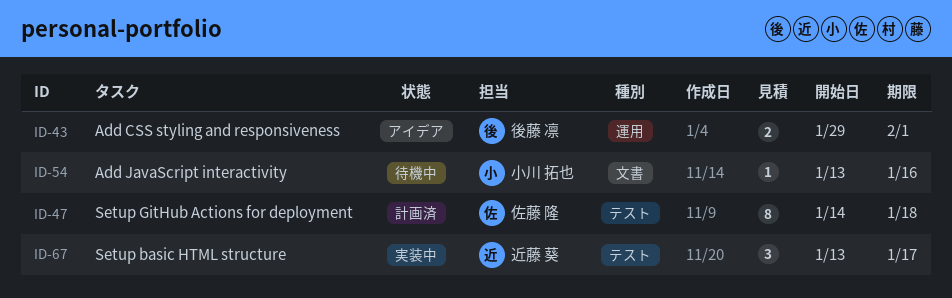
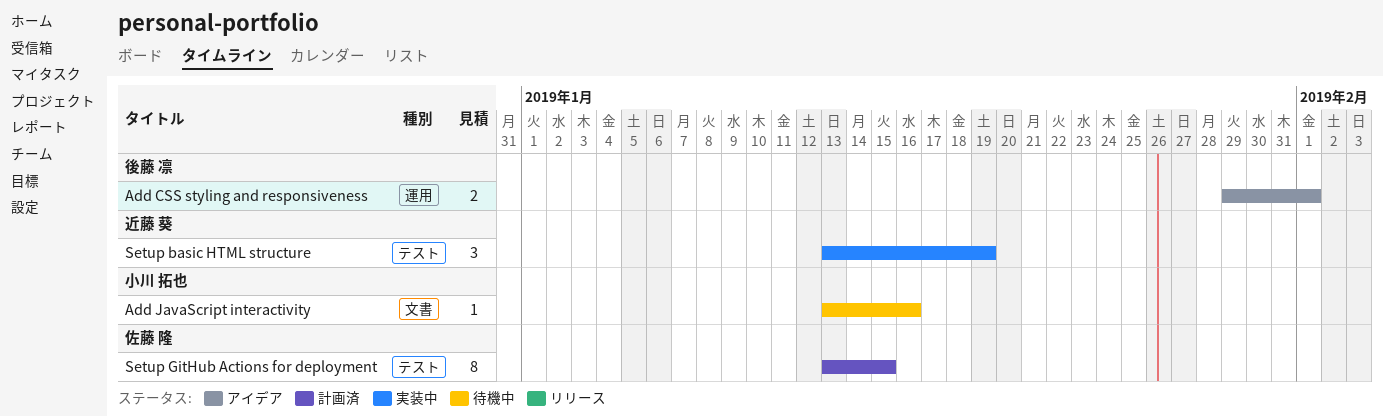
Setup basic HTML structure, due: Jan 17 -> Jan 19
Setup GitHub Actions for deployment, start: Jan 14 -> Jan 13
Setup GitHub Actions for deployment, due: Jan 18 -> Jan 15

